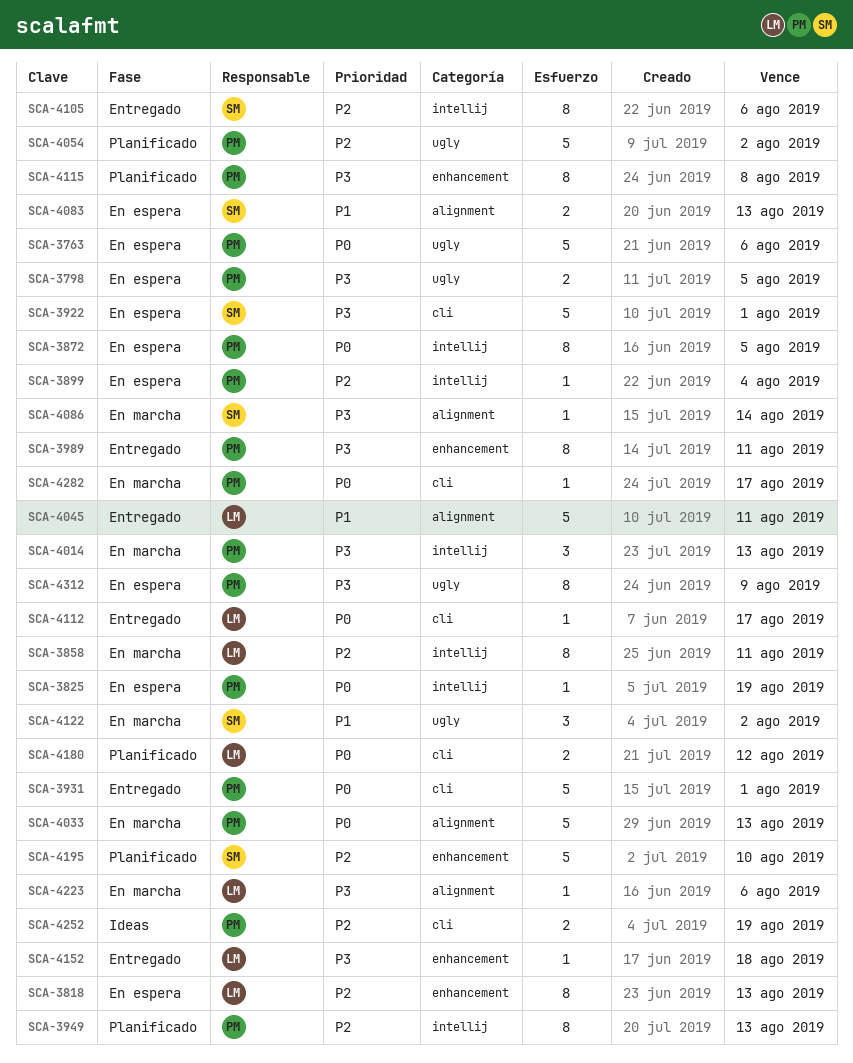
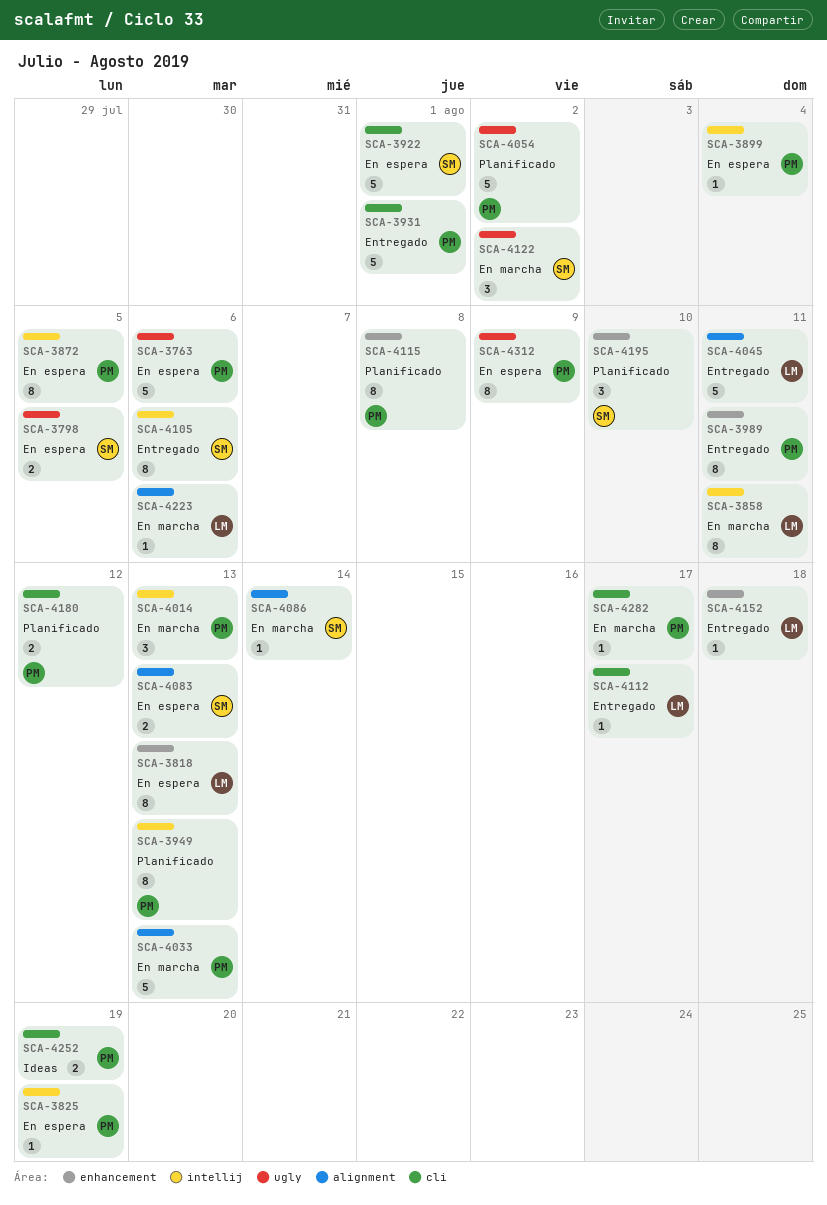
SCA-3798, owner: PM -> SM
SCA-4180, owner: LM -> PM
SCA-4195, estimate: 5 -> 3

